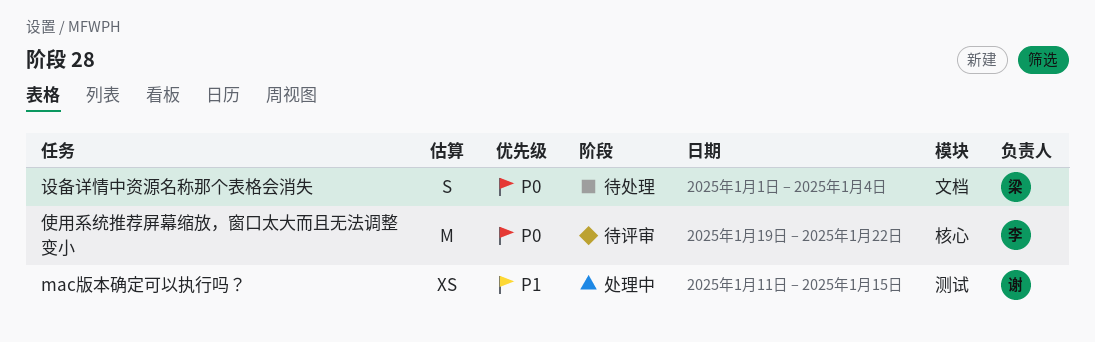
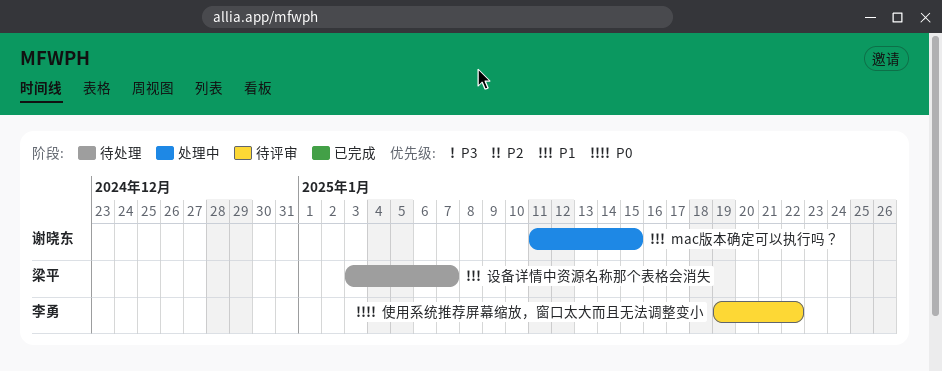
设备详情中资源名称那个表格会消失, priority: P0 -> P1
设备详情中资源名称那个表格会消失, start: Jan 1 -> Jan 3
设备详情中资源名称那个表格会消失, due: Jan 4 -> Jan 7

